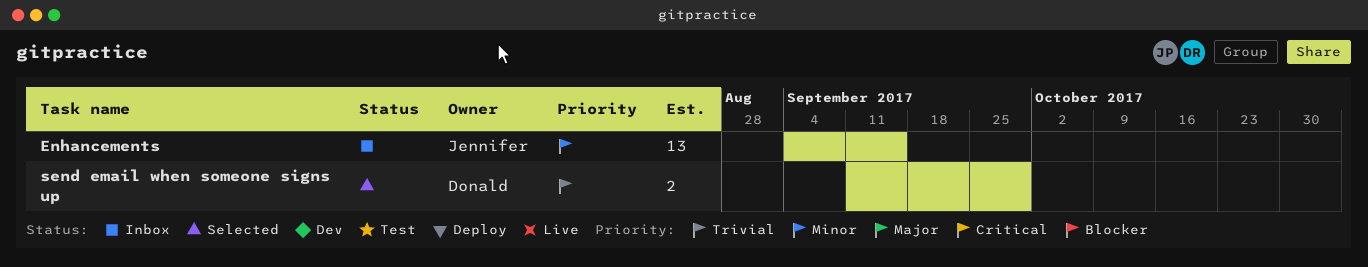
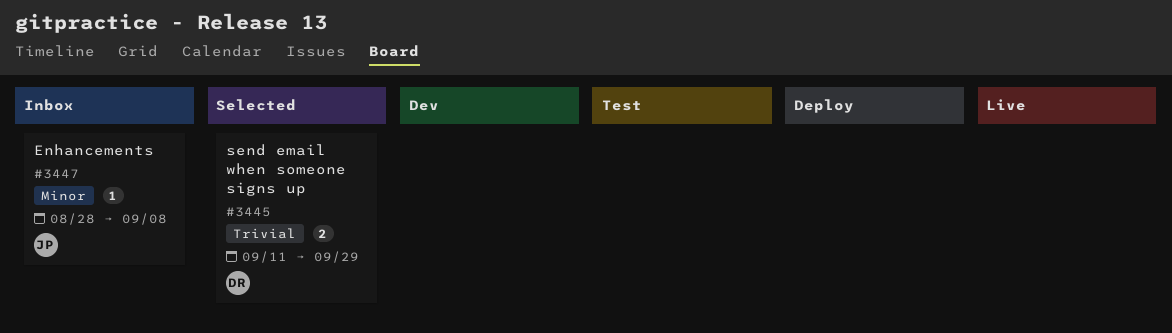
Enhancements, estimate: 13 -> 1
Enhancements, start: Sep 4 -> Aug 28
Enhancements, due: Sep 15 -> Sep 8

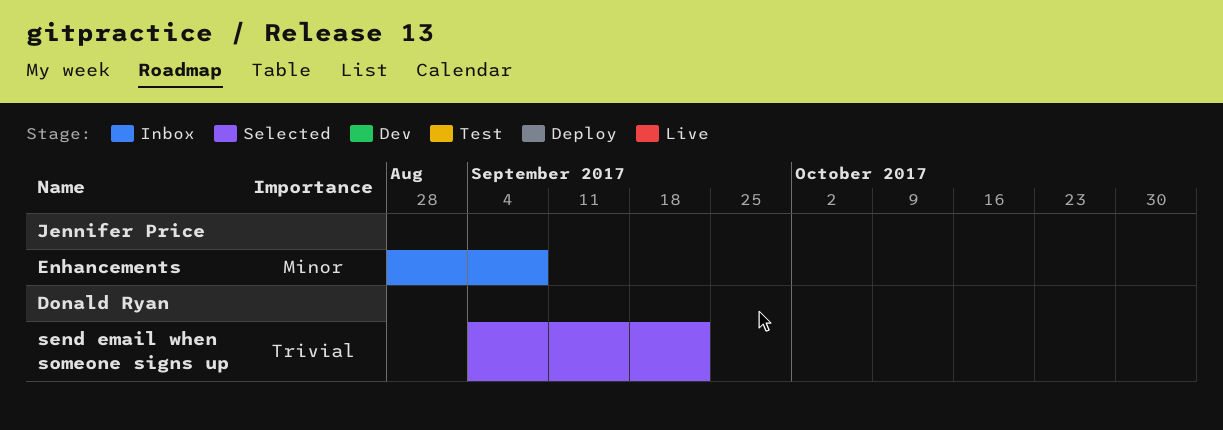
send email when someone signs up, start: Sep 11 -> Sep 4
send email when someone signs up, due: Sep 29 -> Sep 22

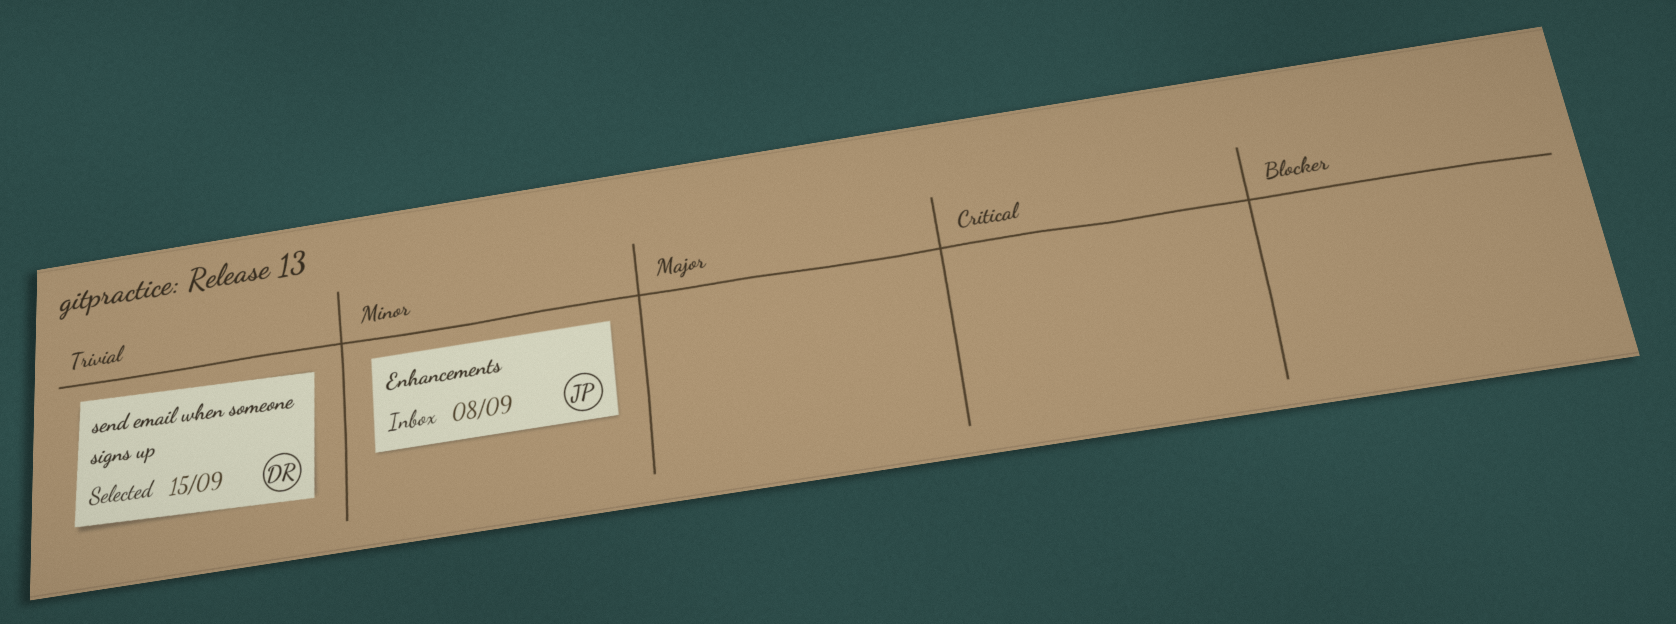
send email when someone signs up, due: Sep 22 -> Sep 15

